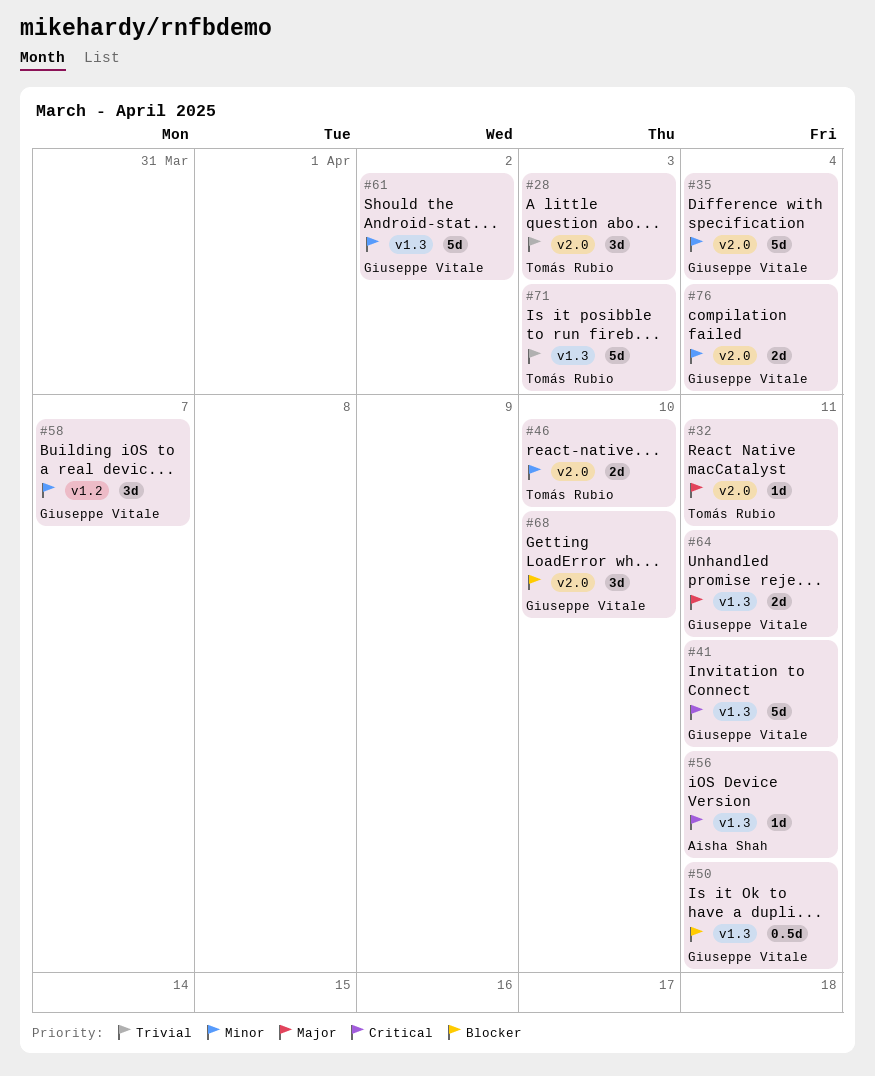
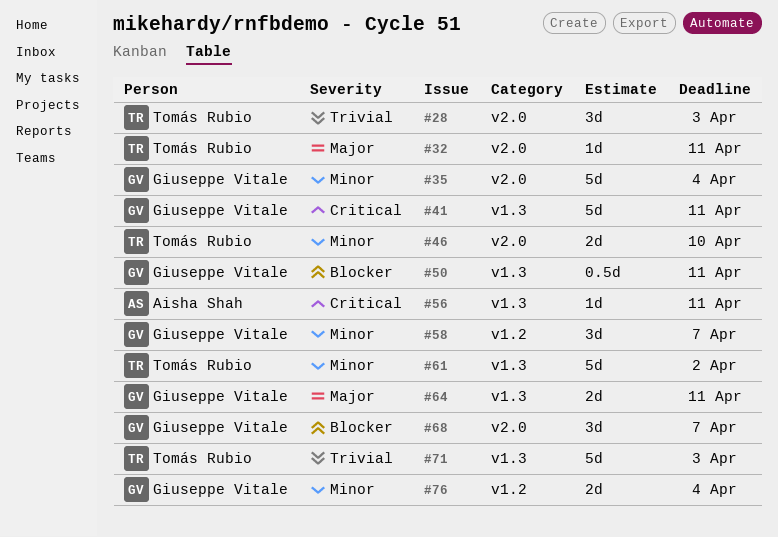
#61, owner: Giuseppe Vitale -> Tomás Rubio
#68, due: Apr 10 -> Apr 7
#76, label: v2.0 -> v1.2

